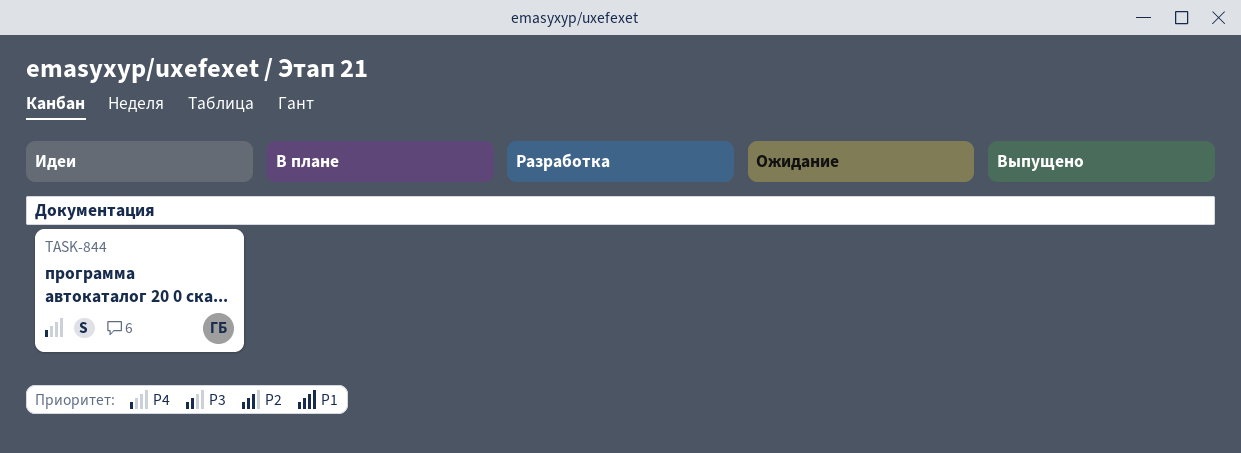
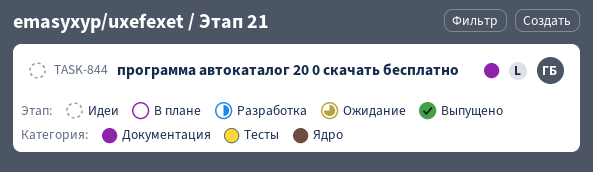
TASK-844, estimate: S -> L

